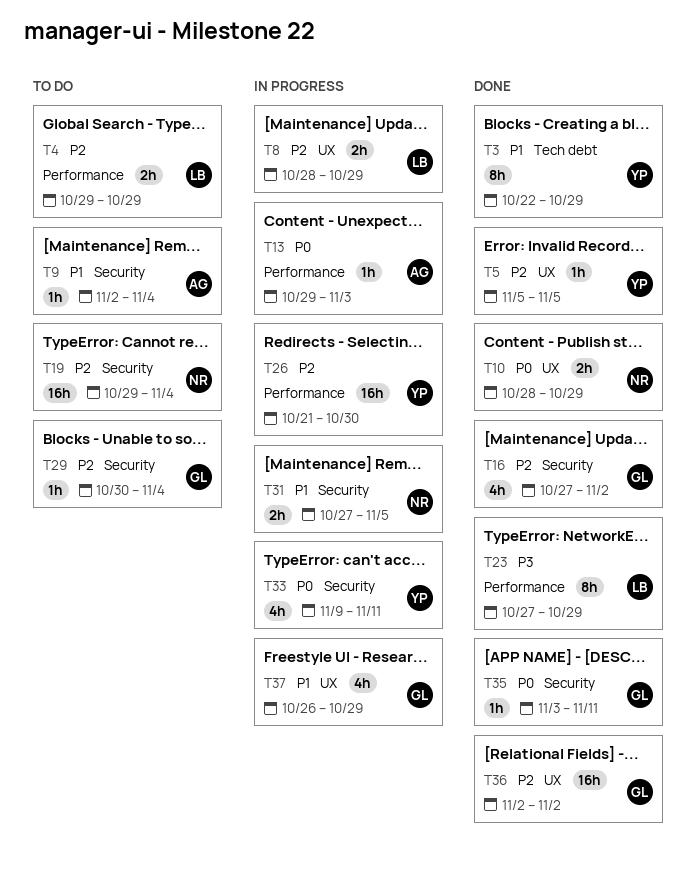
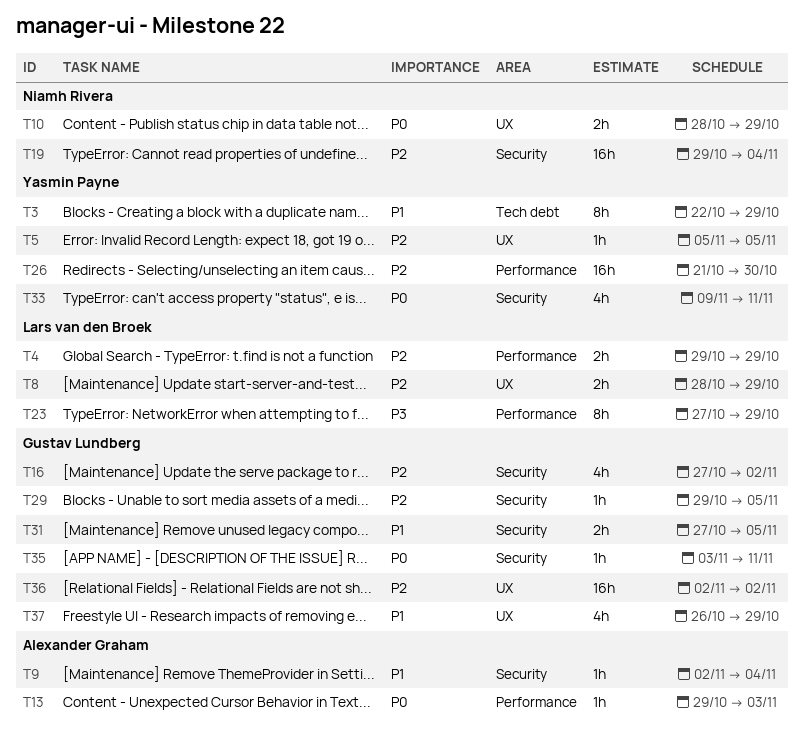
T29, start: Oct 30 -> Oct 29
T29, due: Nov 4 -> Nov 5
T31, owner: Niamh Rivera -> Gustav Lundberg

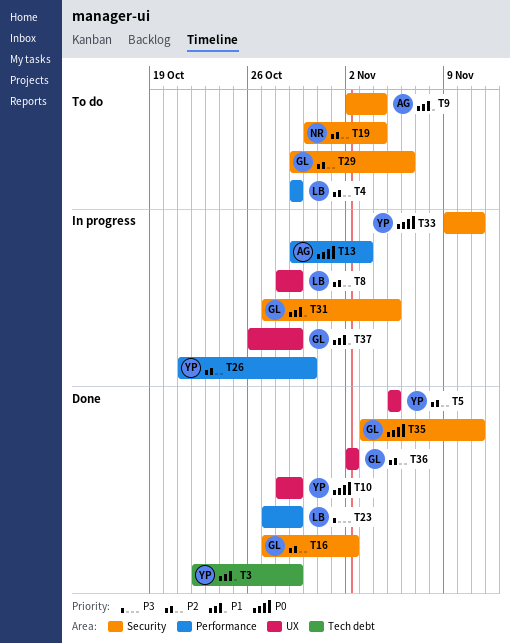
T10, owner: Niamh Rivera -> Yasmin Payne
T19, start: Oct 29 -> Oct 30
T29, due: Nov 5 -> Nov 6

